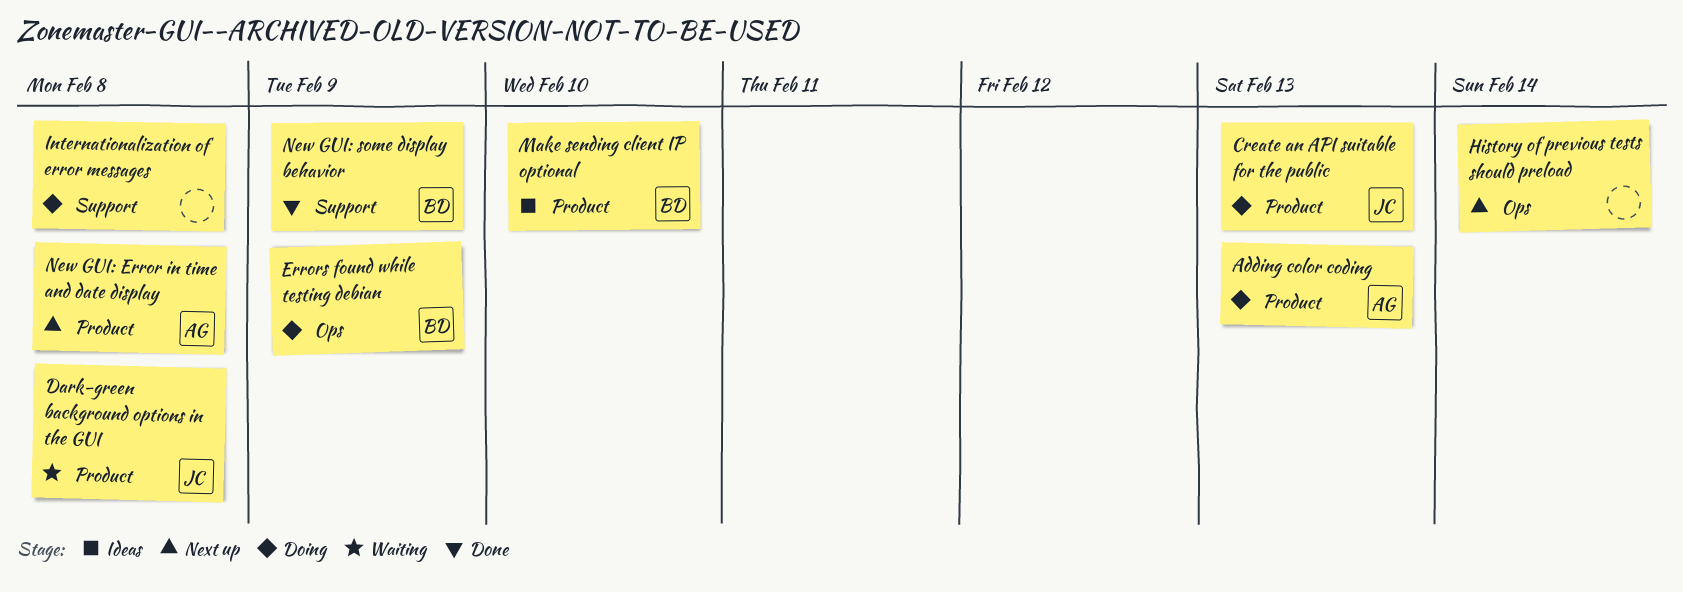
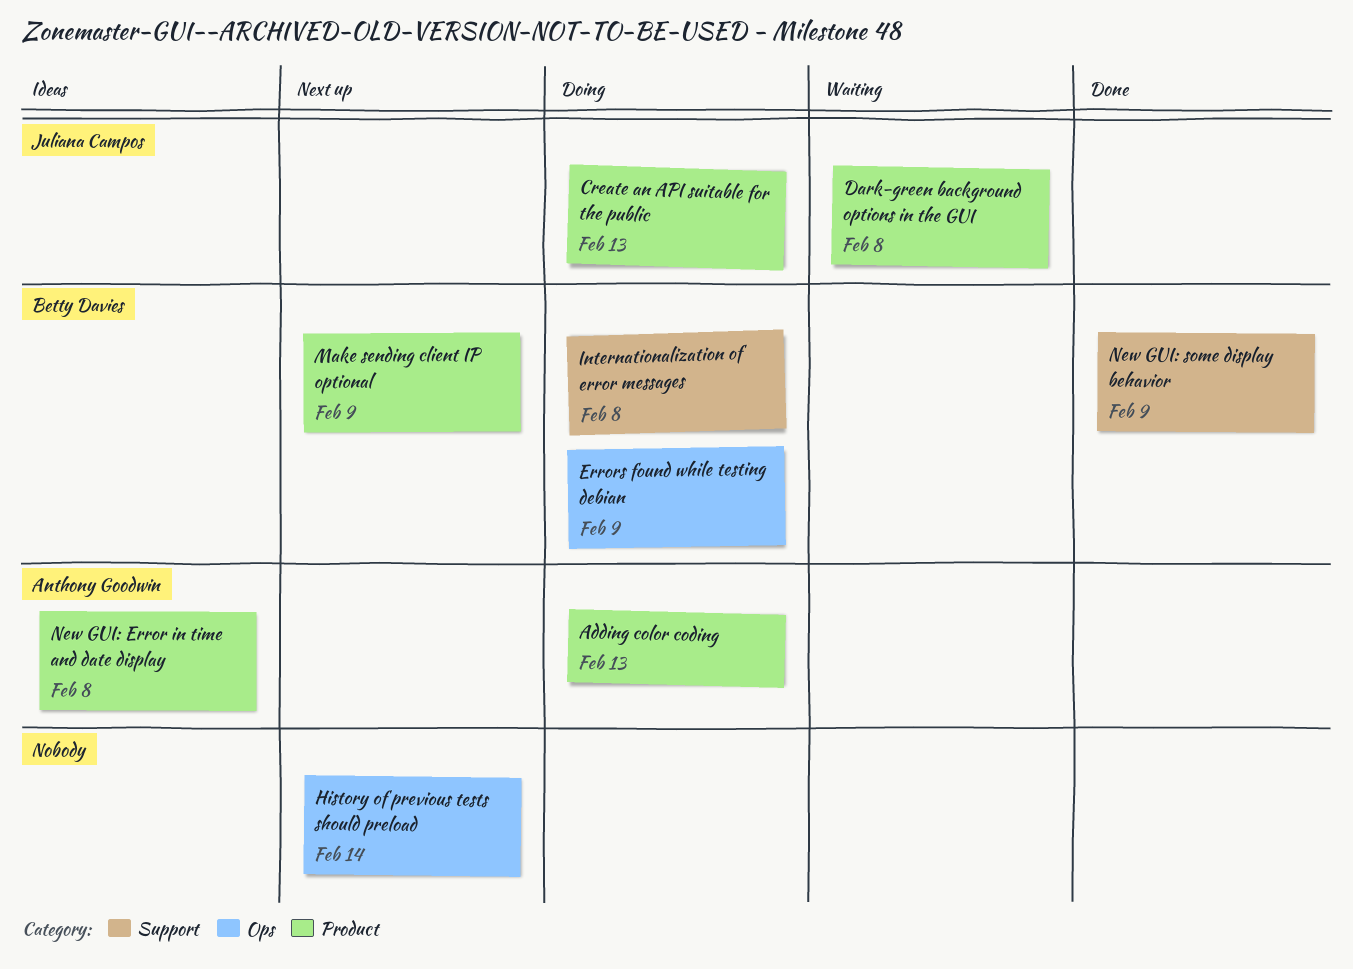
Internationalization of error messages, owner: none -> Betty Davies
Make sending client IP optional, status: Ideas -> Next up
Make sending client IP optional, due: Feb 10 -> Feb 9
New GUI: Error in time and date display, status: Next up -> Ideas

